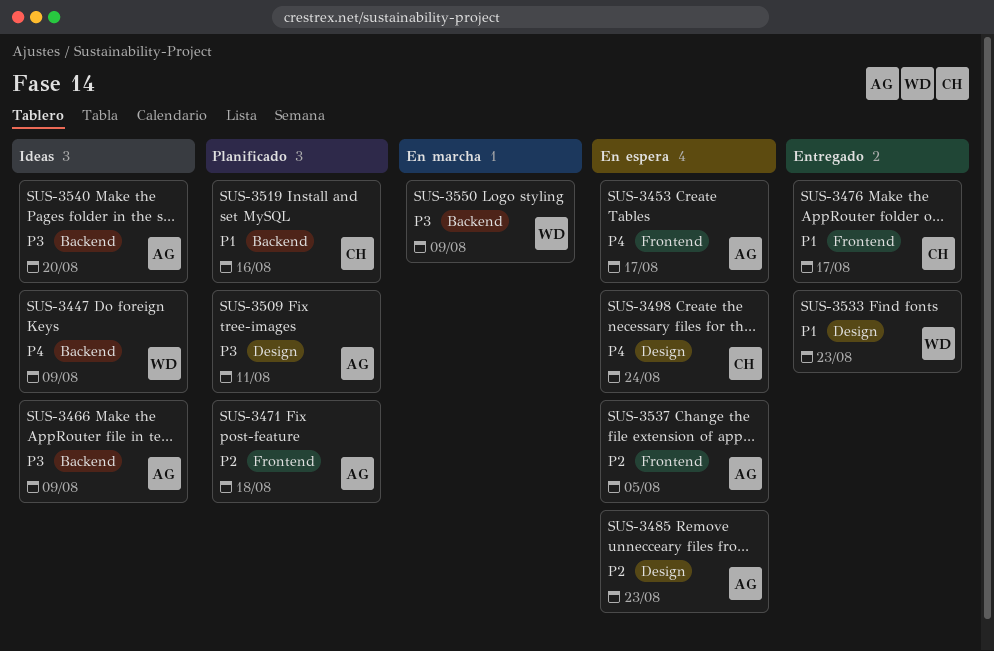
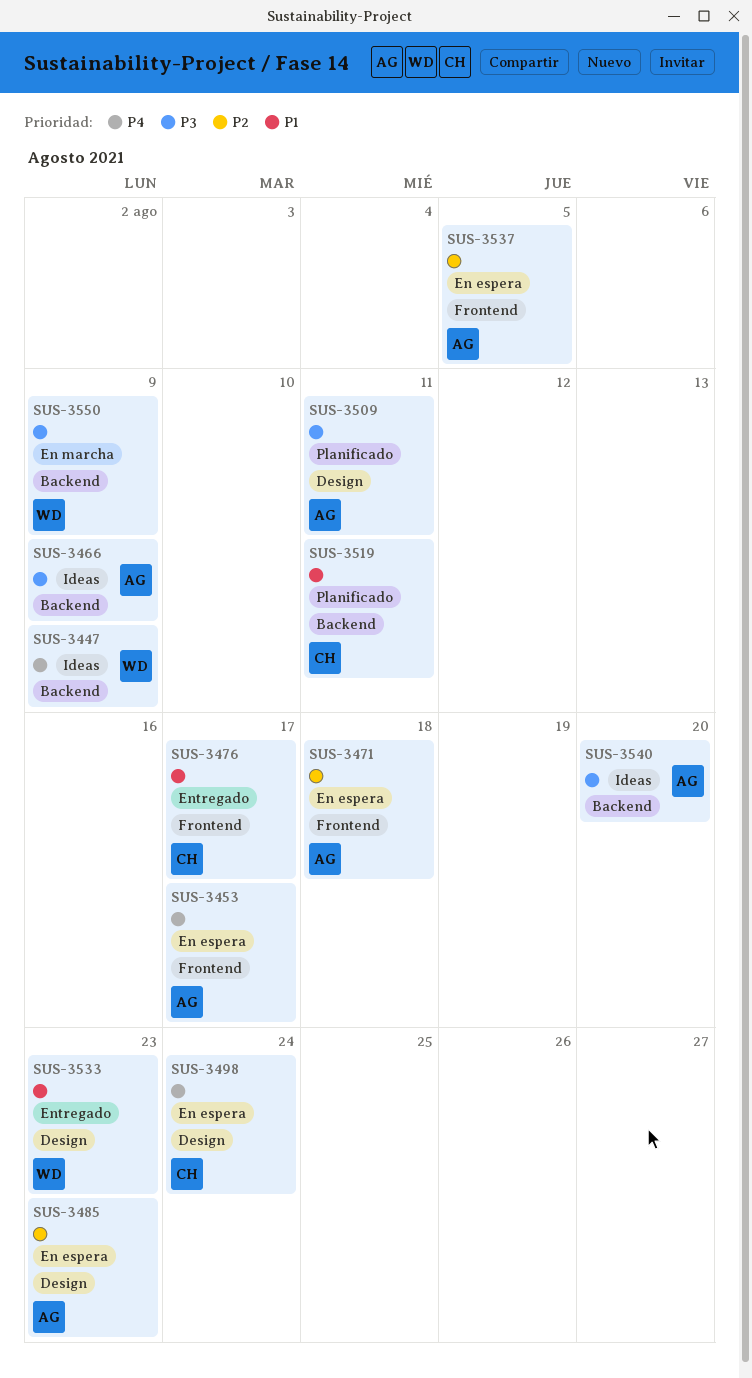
SUS-3471, status: Planificado -> En espera
SUS-3519, due: Aug 16 -> Aug 11

